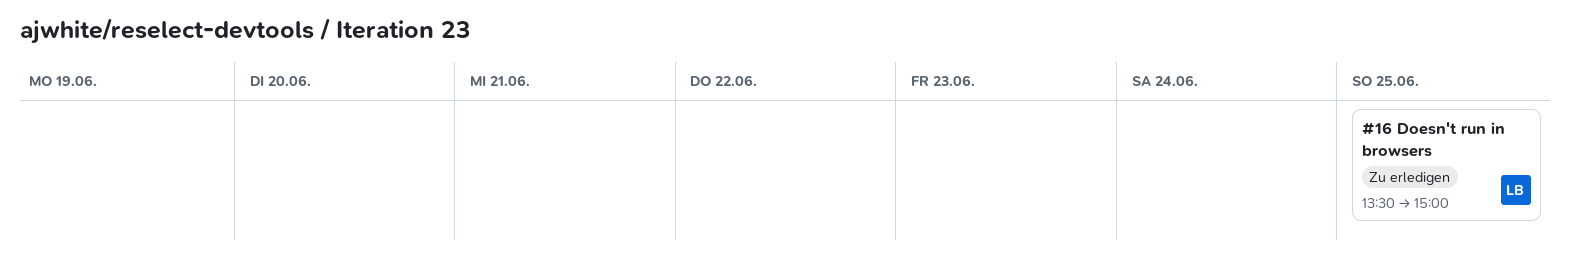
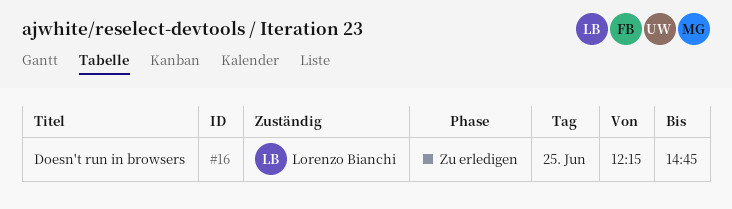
#16, begins: 13:30 -> 12:15
#16, ends: 15:00 -> 14:45

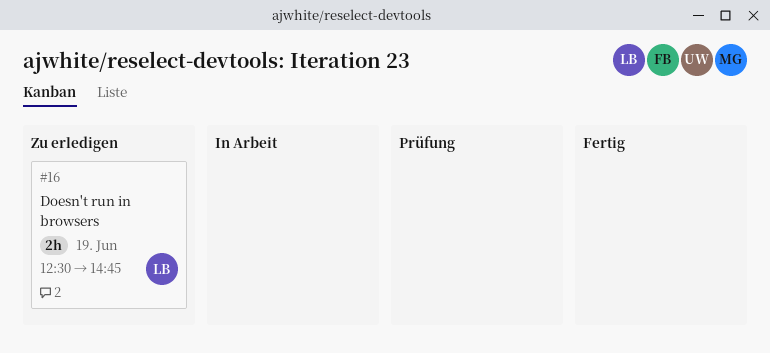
#16, day: Jun 25 -> Jun 19
#16, begins: 12:15 -> 12:30

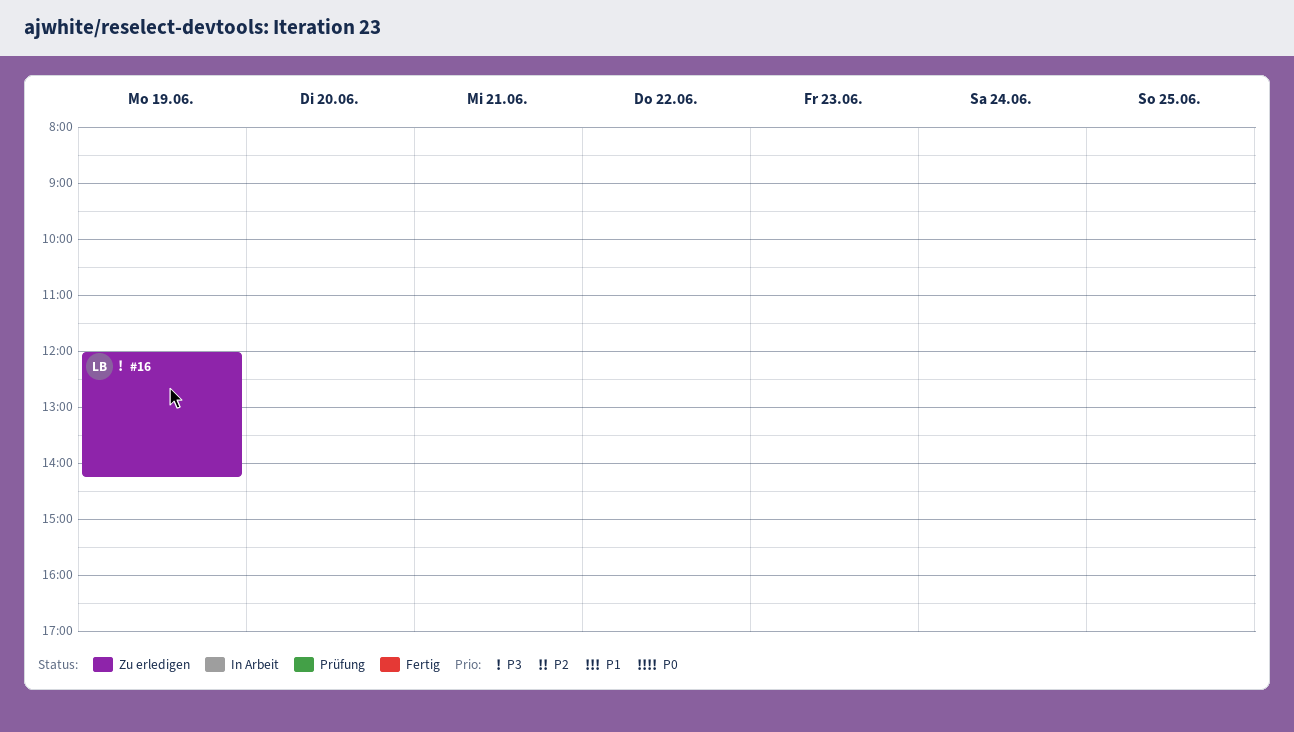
#16, begins: 12:30 -> 12:00
#16, ends: 14:45 -> 14:15

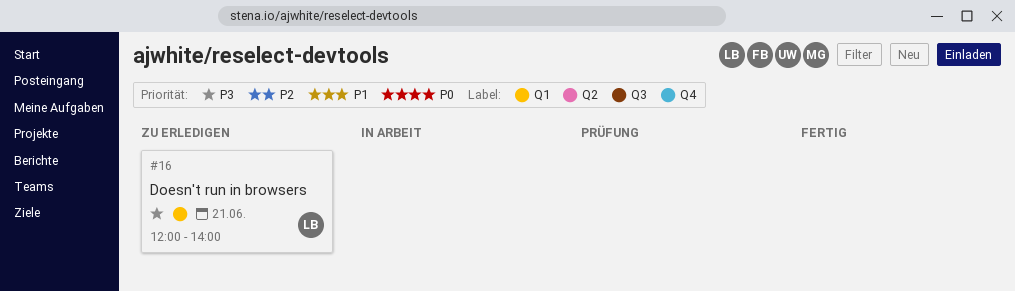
#16, day: Jun 19 -> Jun 21
#16, ends: 14:15 -> 14:00

